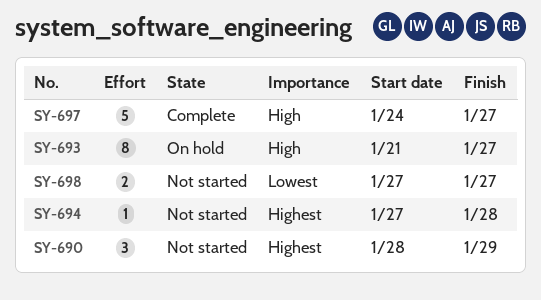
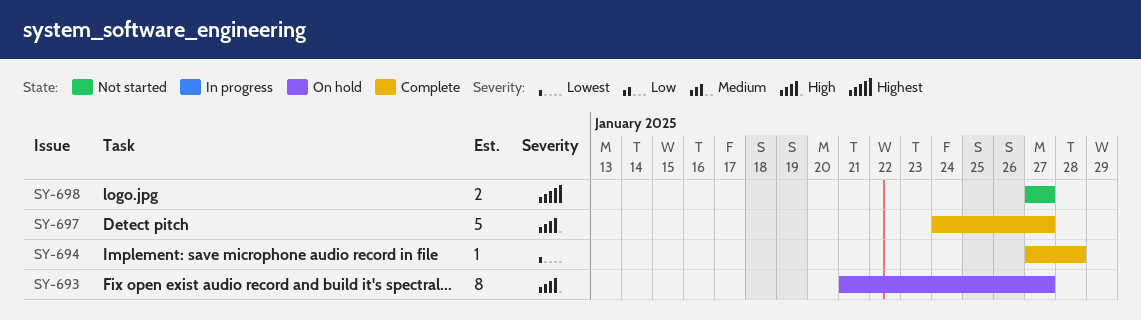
SY-690: present -> none
SY-694, status: Not started -> Complete
SY-694, priority: Highest -> Lowest
SY-698, priority: Lowest -> Highest

